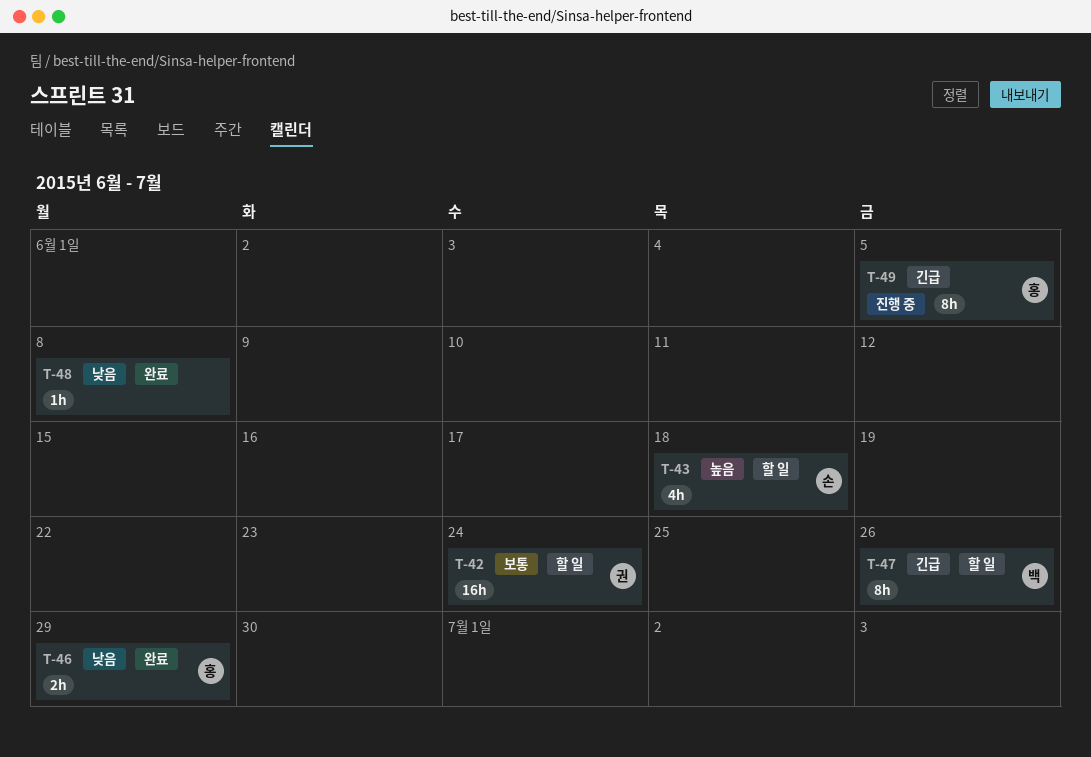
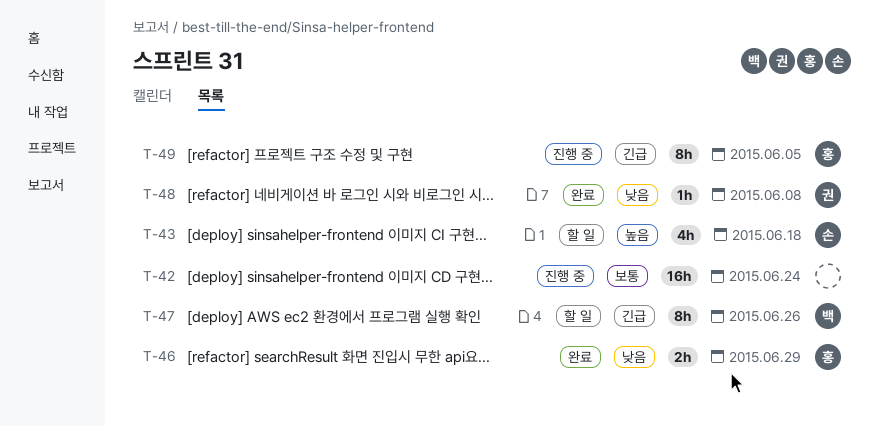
T-42, status: 할 일 -> 진행 중
T-42, owner: 권 -> none
T-48, owner: none -> 권

